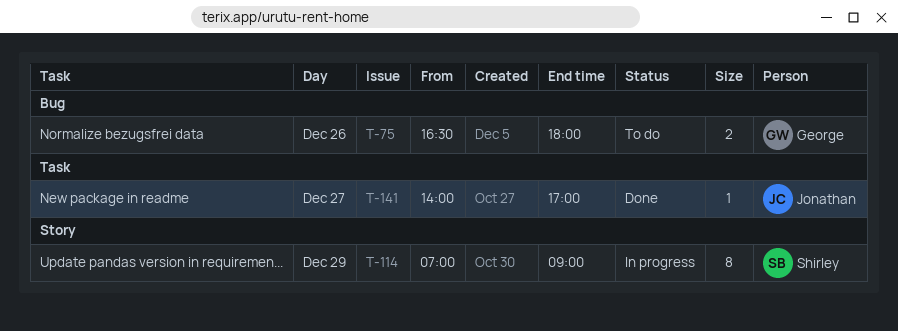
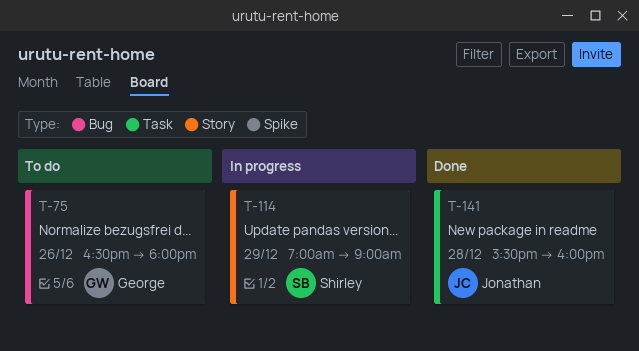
T-141, day: Dec 27 -> Dec 28
T-141, begins: 14:00 -> 15:30
T-141, ends: 17:00 -> 16:00

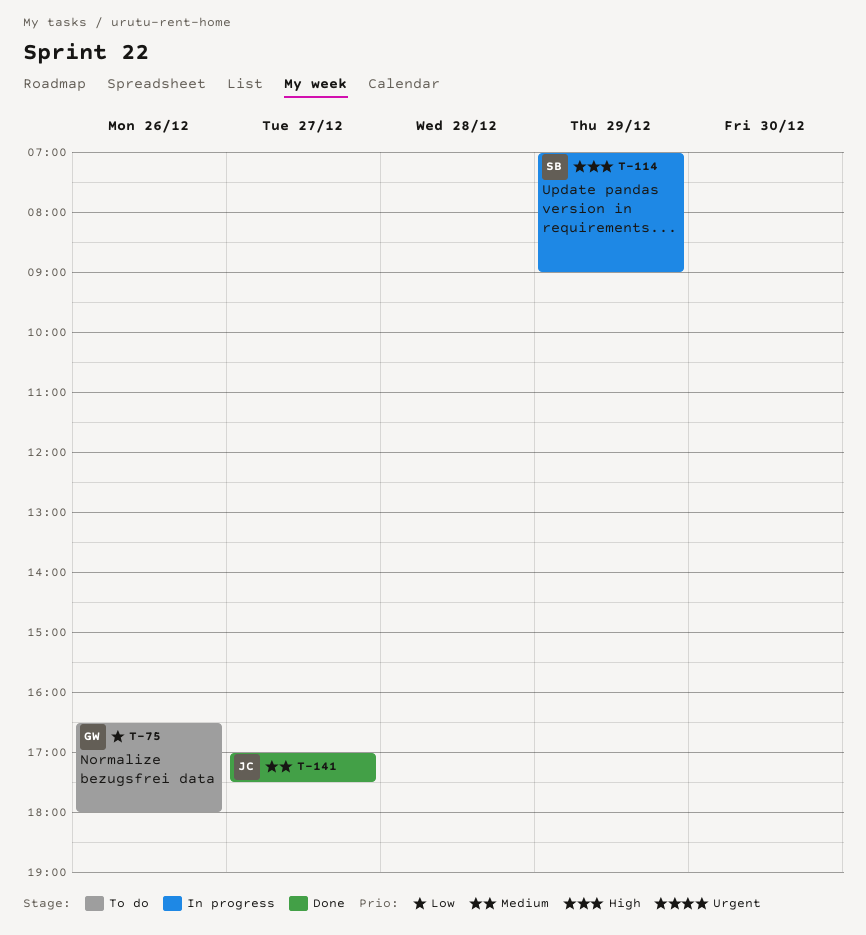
T-141, day: Dec 28 -> Dec 27
T-141, begins: 15:30 -> 17:00
T-141, ends: 16:00 -> 17:30

